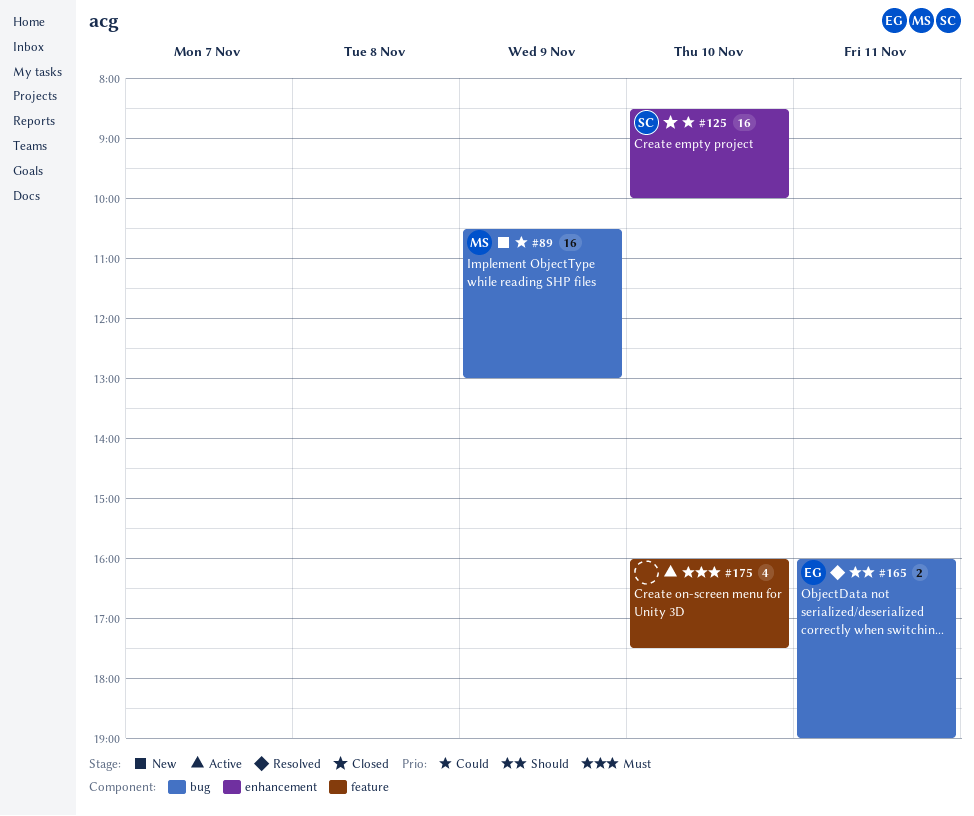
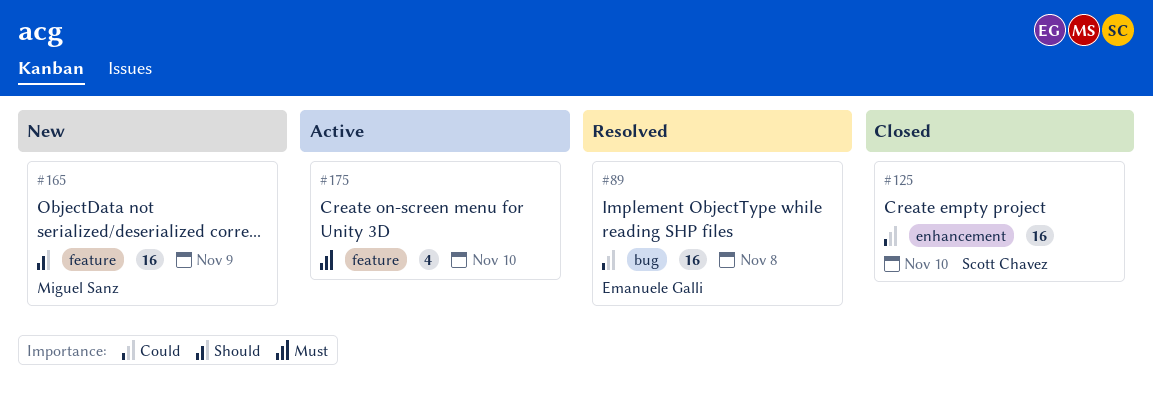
#89, status: New -> Resolved
#89, owner: Miguel Sanz -> Emanuele Galli
#89, day: Nov 9 -> Nov 8
#165, status: Resolved -> New
#165, owner: Emanuele Galli -> Miguel Sanz
#165, label: bug -> feature
#165, estimate: 2 -> 16
#165, day: Nov 11 -> Nov 9

